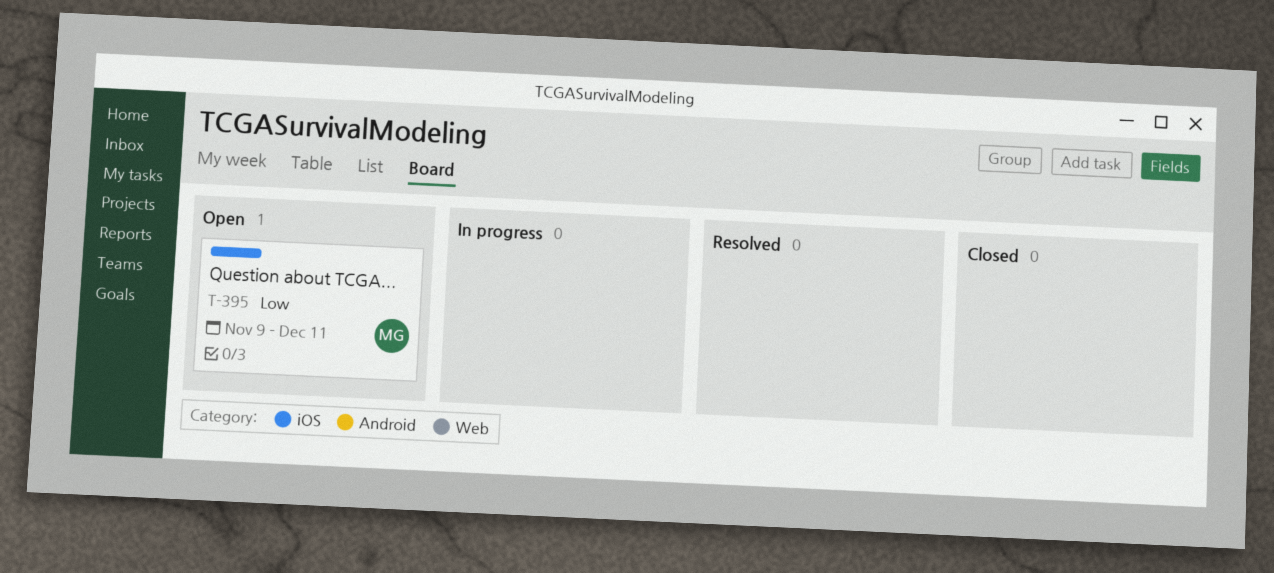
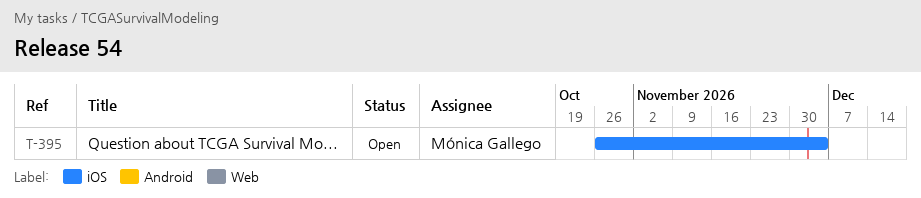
T-395, start: Nov 9 -> Oct 26
T-395, due: Dec 11 -> Dec 4

